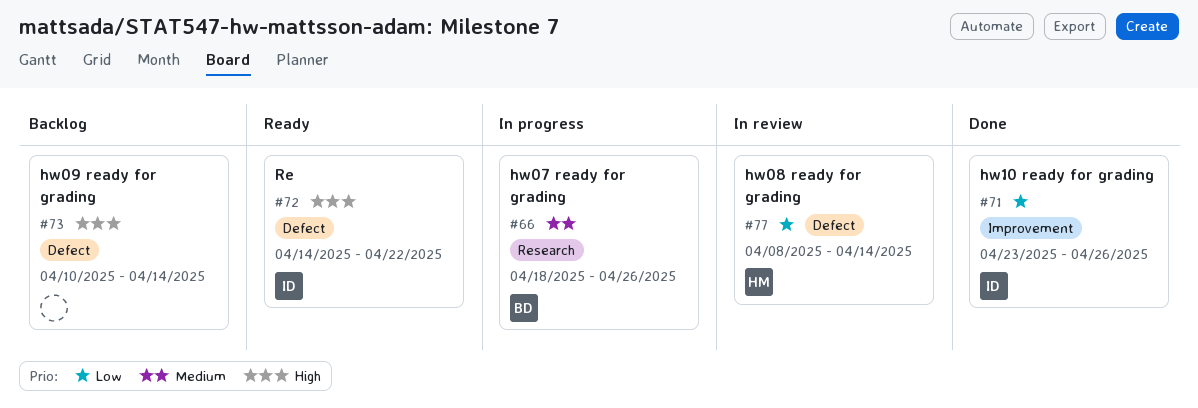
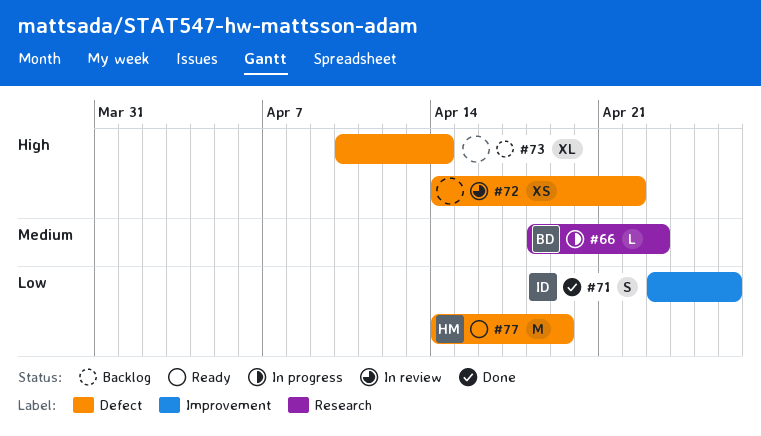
#66, due: Apr 26 -> Apr 23
#72, status: Ready -> In review
#72, owner: ID -> none
#77, status: In review -> Ready
#77, start: Apr 8 -> Apr 14
#77, due: Apr 14 -> Apr 19

